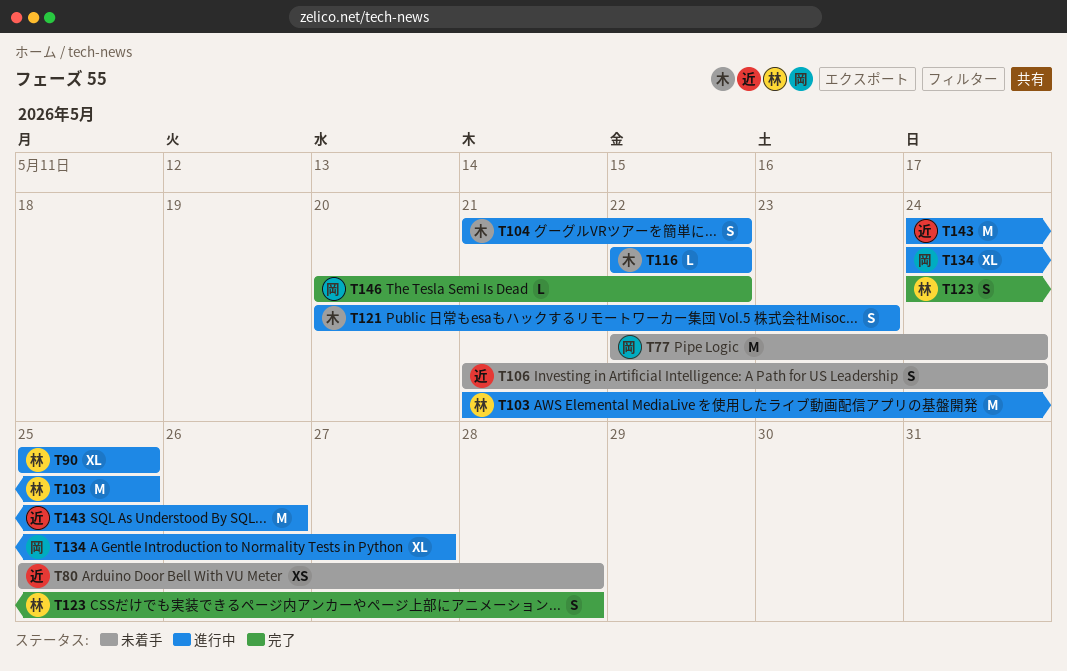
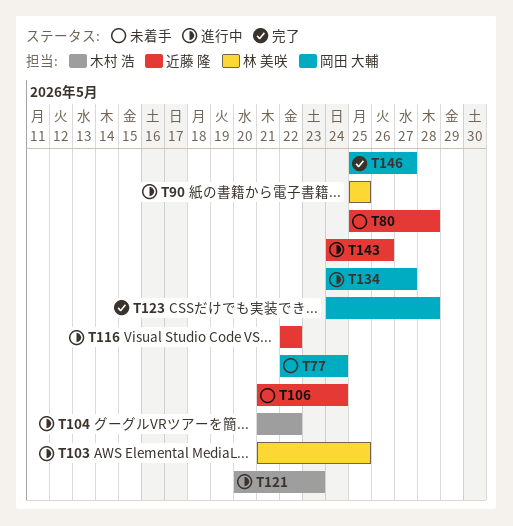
T116, owner: 木村 浩 -> 近藤 隆
T123, owner: 林 美咲 -> 岡田 大輔
T146, start: May 20 -> May 25
T146, due: May 22 -> May 27

